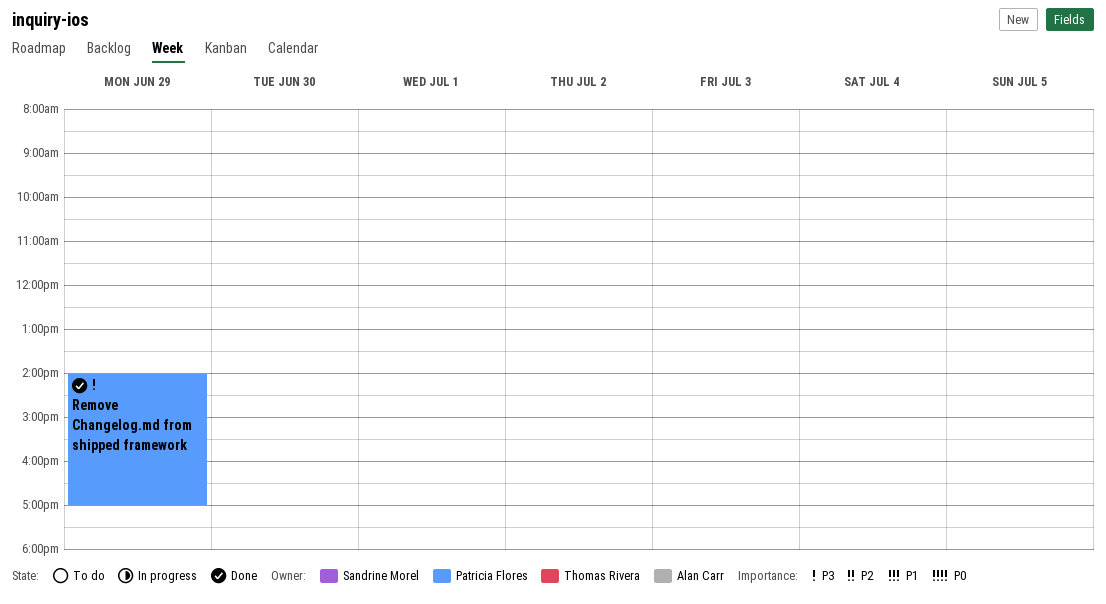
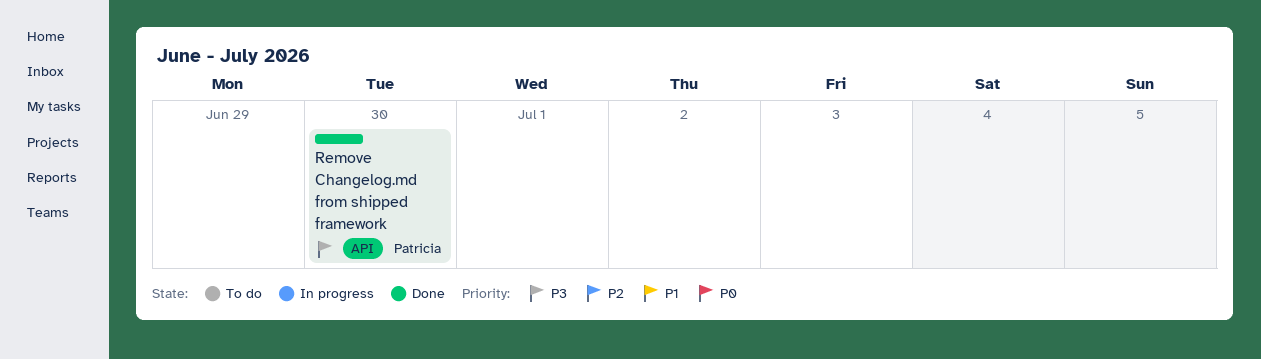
Remove Changelog.md from shipped framework, day: Jun 29 -> Jun 30

